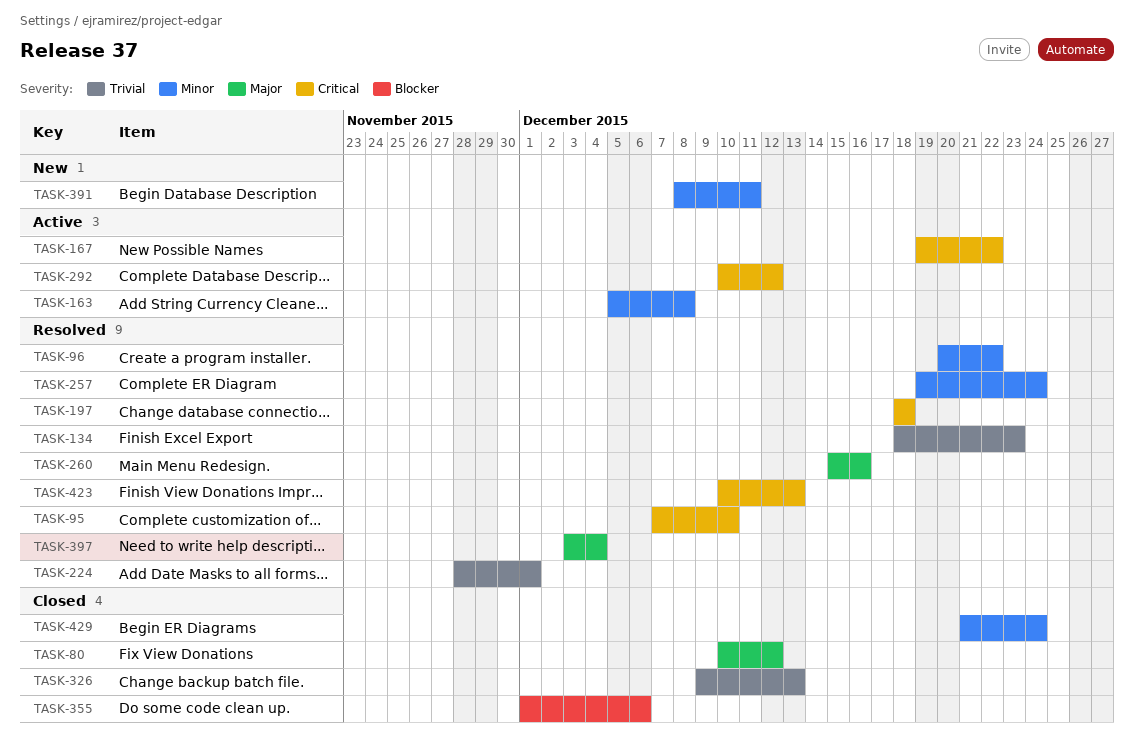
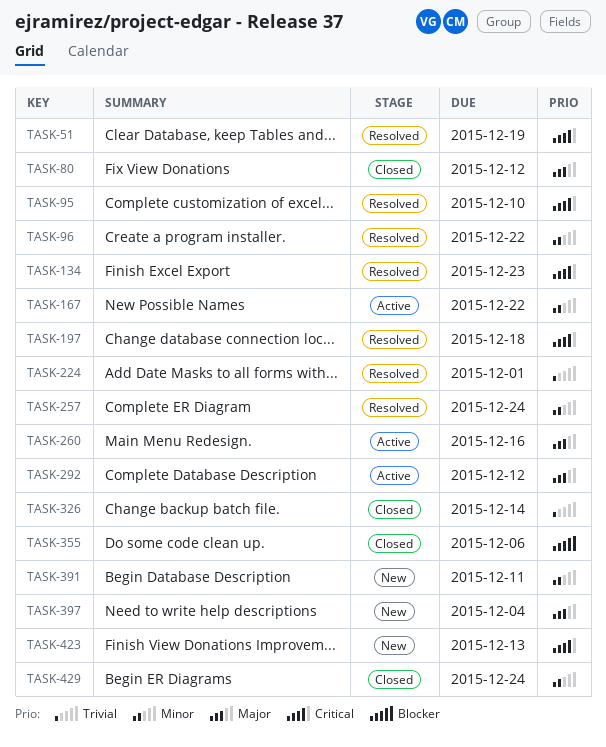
TASK-51: none -> present
TASK-134, priority: Trivial -> Critical
TASK-163: present -> none
TASK-167, priority: Critical -> Minor
TASK-260, status: Resolved -> Active
TASK-292, priority: Critical -> Major
TASK-326, due: Dec 13 -> Dec 14
TASK-397, status: Resolved -> New
TASK-423, status: Resolved -> New

